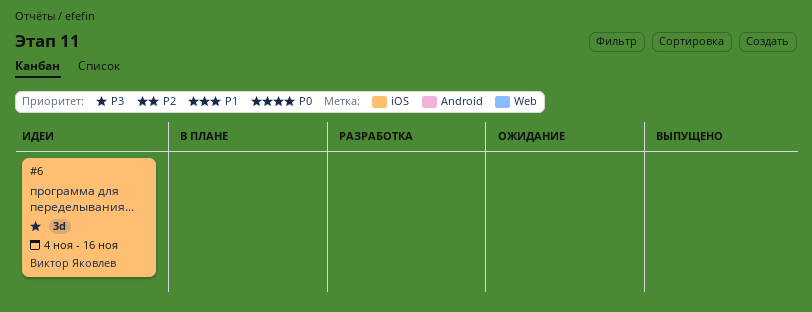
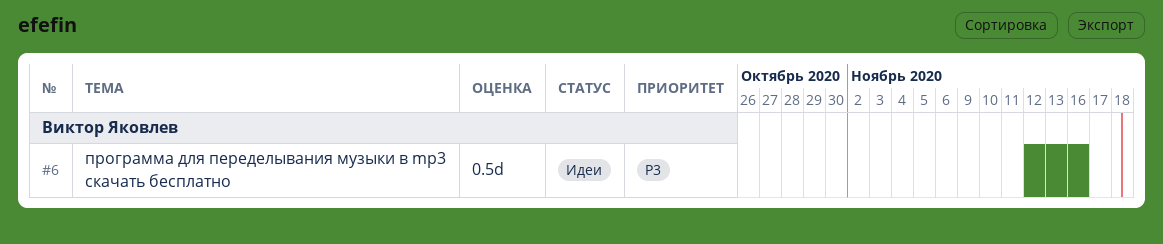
#6, estimate: 3d -> 0.5d
#6, start: Nov 4 -> Nov 12

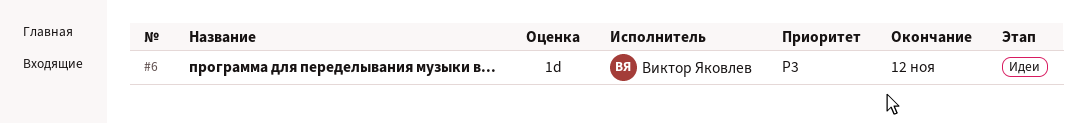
#6, estimate: 0.5d -> 1d
#6, due: Nov 16 -> Nov 12

